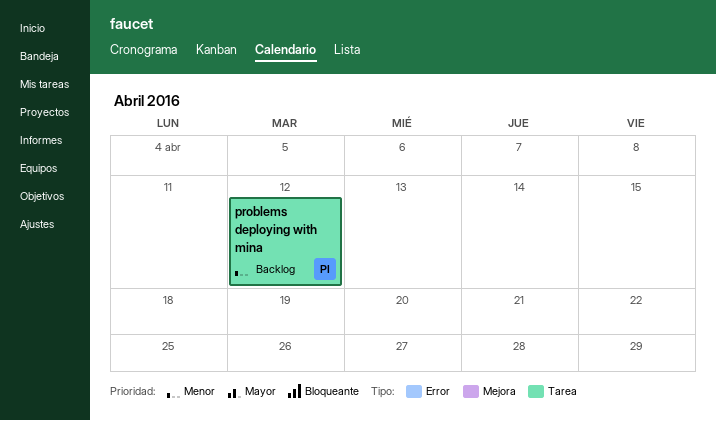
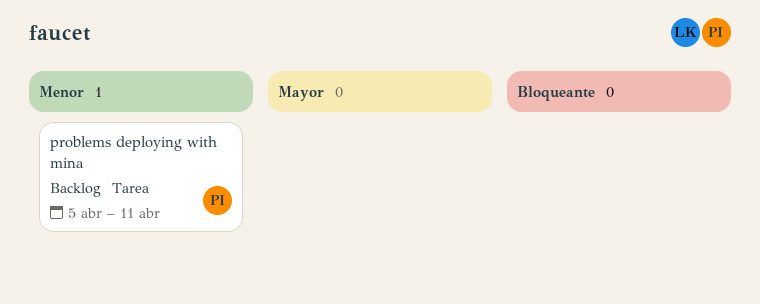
problems deploying with mina, due: Apr 12 -> Apr 11

